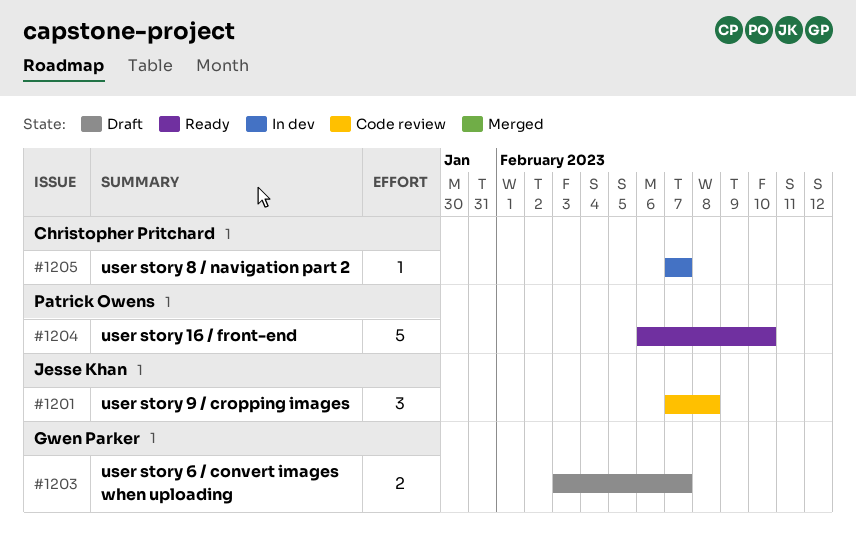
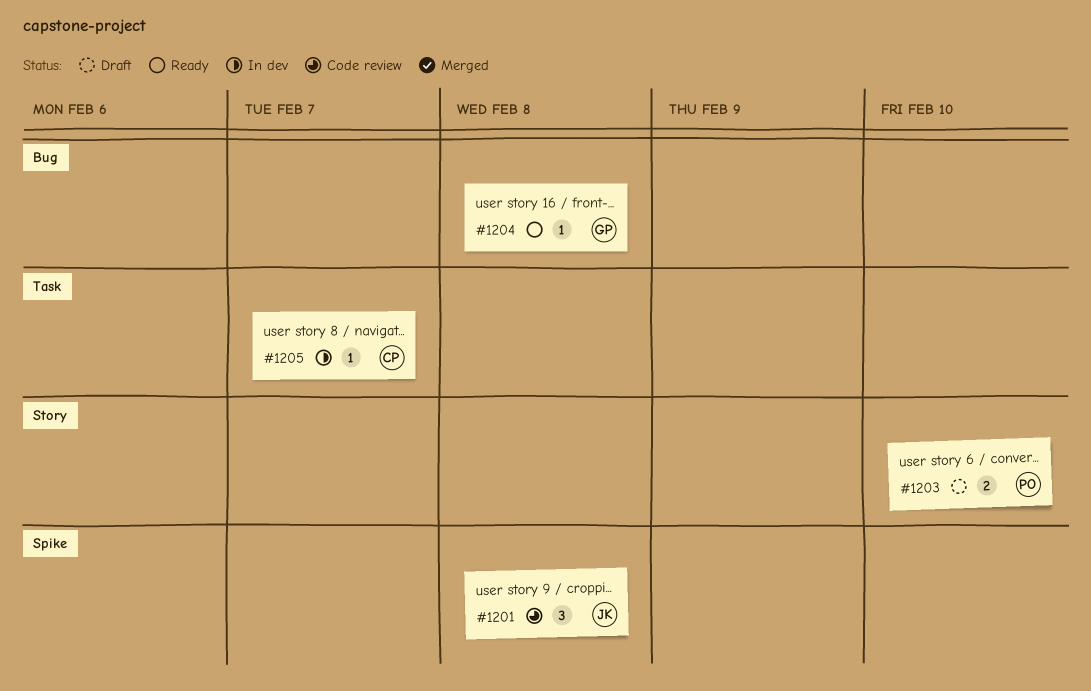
#1203, owner: Gwen Parker -> Patrick Owens
#1203, due: Feb 7 -> Feb 10
#1204, owner: Patrick Owens -> Gwen Parker
#1204, estimate: 5 -> 1
#1204, due: Feb 10 -> Feb 8

